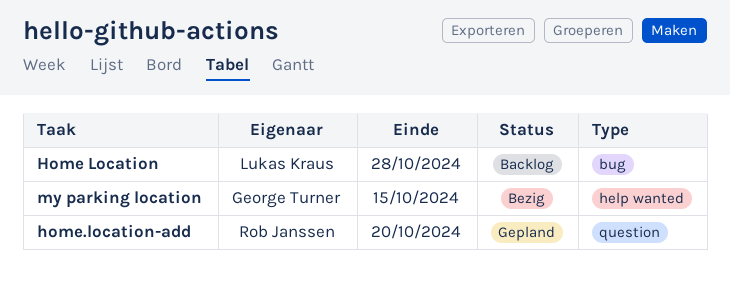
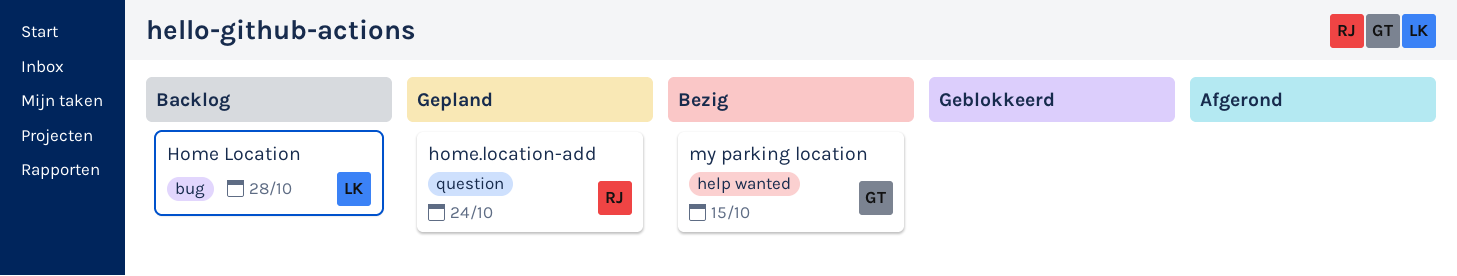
home.location-add, due: Oct 20 -> Oct 24

